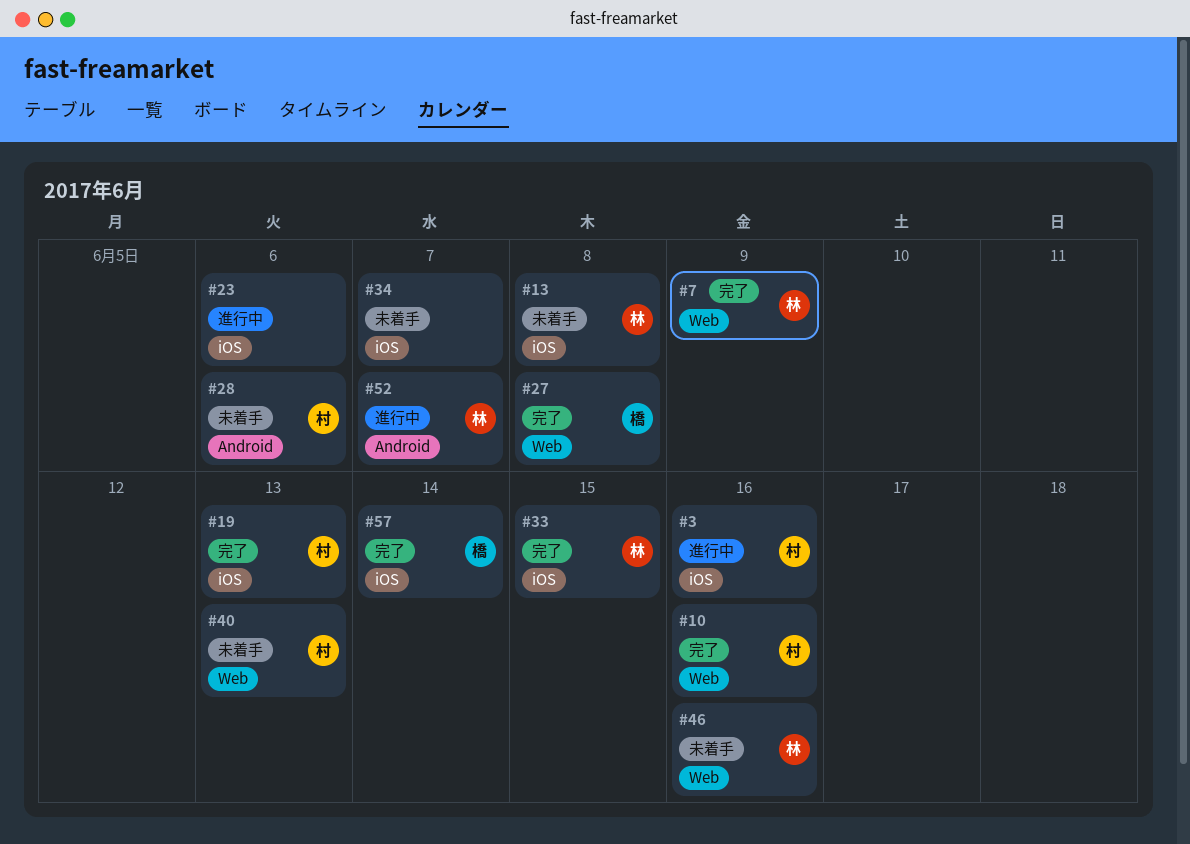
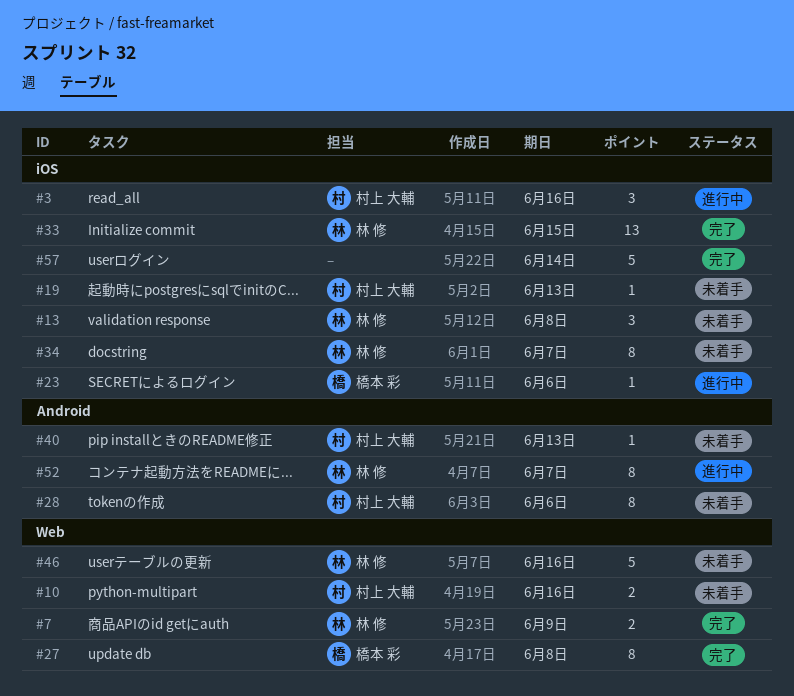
#10, status: 完了 -> 未着手
#19, status: 完了 -> 未着手
#23, owner: none -> 橋本 彩
#34, owner: none -> 林 修
#40, label: Web -> Android
#57, owner: 橋本 彩 -> none

